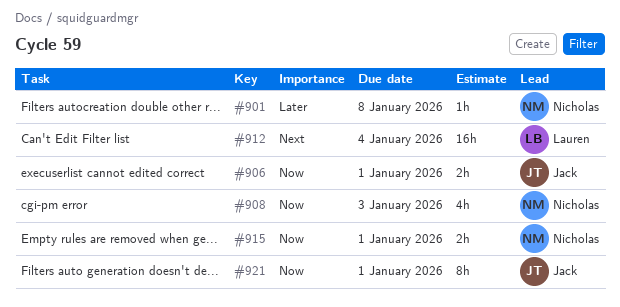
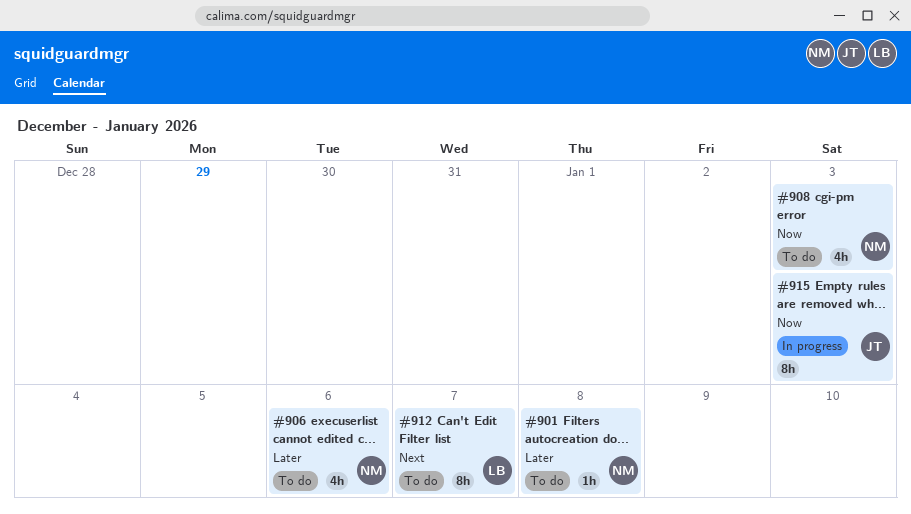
#906, owner: Jack -> Nicholas
#906, priority: Now -> Later
#906, estimate: 2h -> 4h
#906, due: Jan 1 -> Jan 6
#912, estimate: 16h -> 8h
#912, due: Jan 4 -> Jan 7
#915, owner: Nicholas -> Jack
#915, estimate: 2h -> 8h
#915, due: Jan 1 -> Jan 3
#921: present -> none

